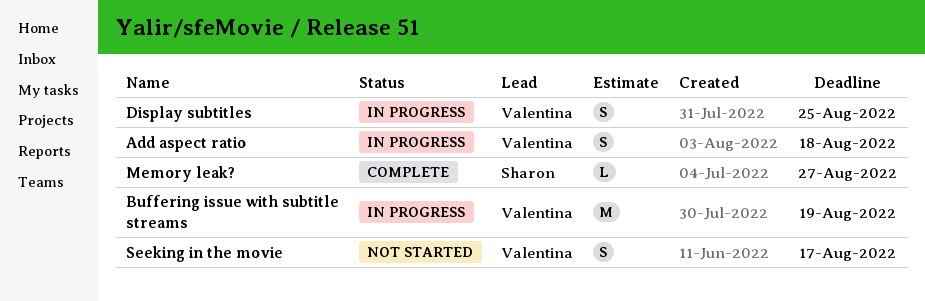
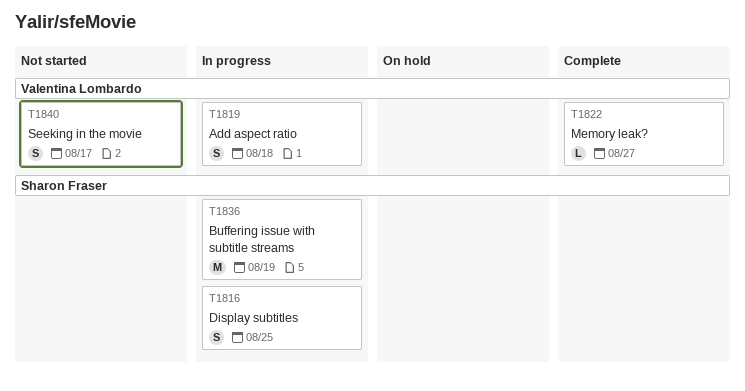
Buffering issue with subtitle streams, owner: Valentina Lombardo -> Sharon Fraser
Display subtitles, owner: Valentina Lombardo -> Sharon Fraser
Memory leak?, owner: Sharon Fraser -> Valentina Lombardo

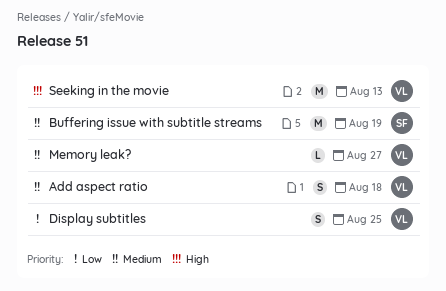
Display subtitles, owner: Sharon Fraser -> Valentina Lombardo
Seeking in the movie, estimate: S -> M
Seeking in the movie, due: Aug 17 -> Aug 13

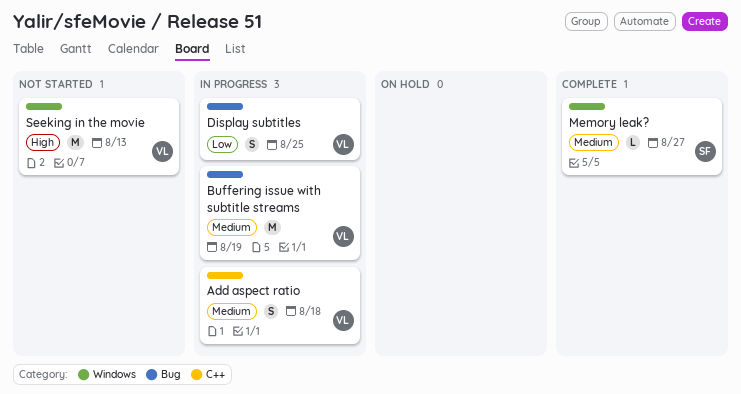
Buffering issue with subtitle streams, owner: SF -> VL
Memory leak?, owner: VL -> SF

